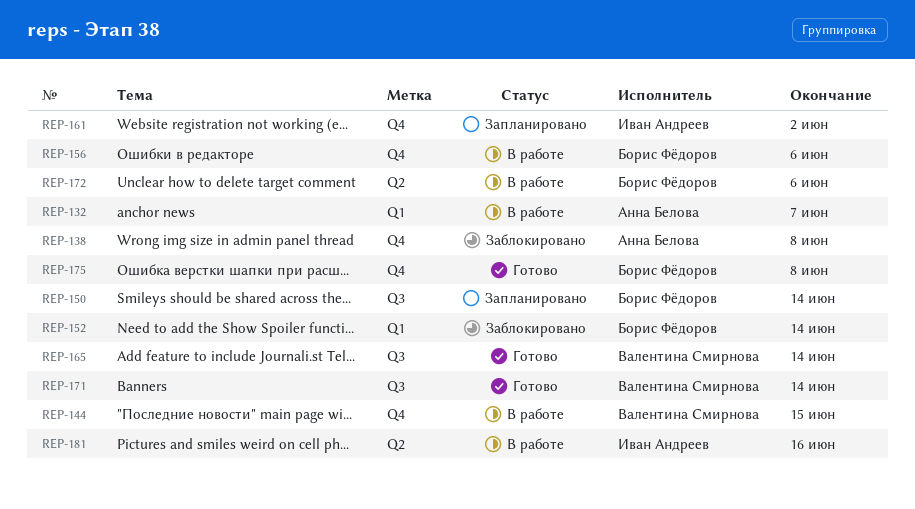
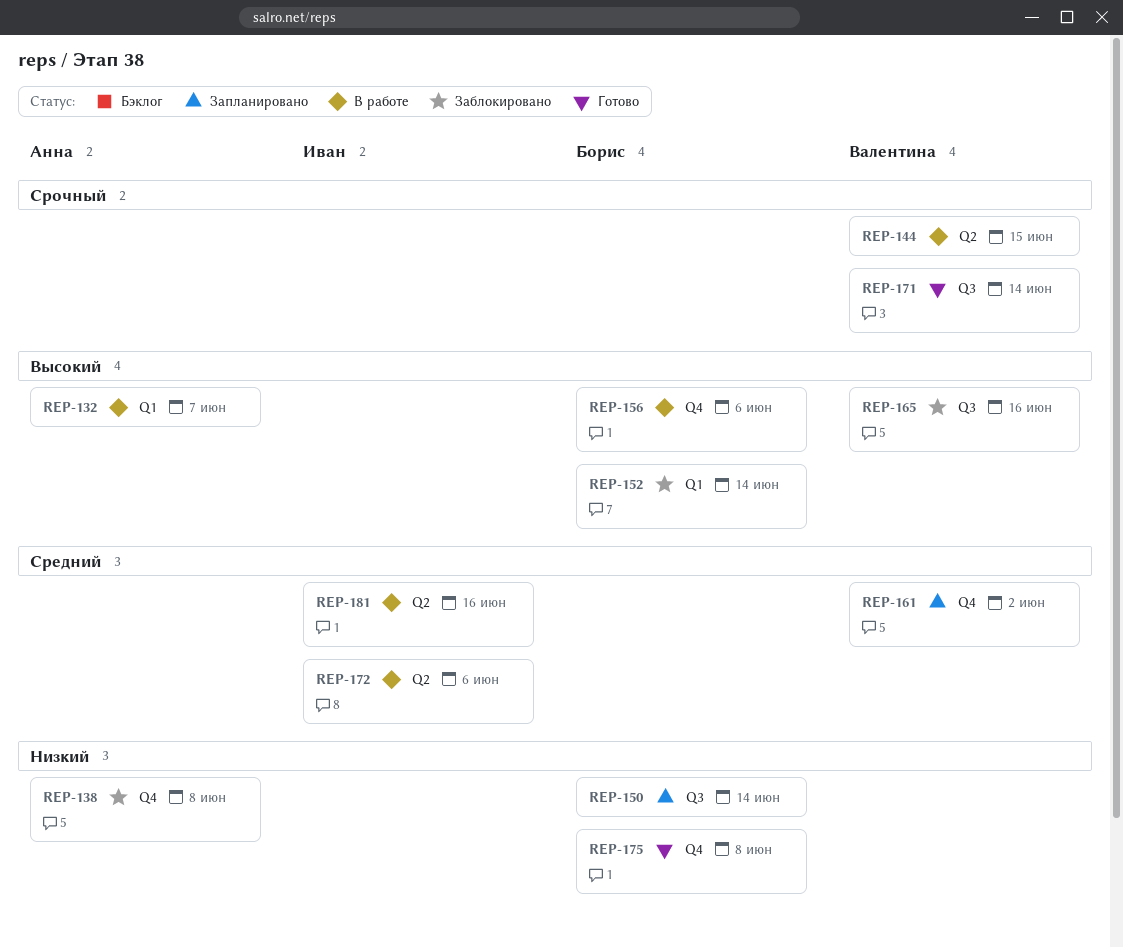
REP-144, label: Q4 -> Q2
REP-161, owner: Иван Андреев -> Валентина Смирнова
REP-165, status: Готово -> Заблокировано
REP-165, due: Jun 14 -> Jun 16
REP-172, owner: Борис Фёдоров -> Иван Андреев

